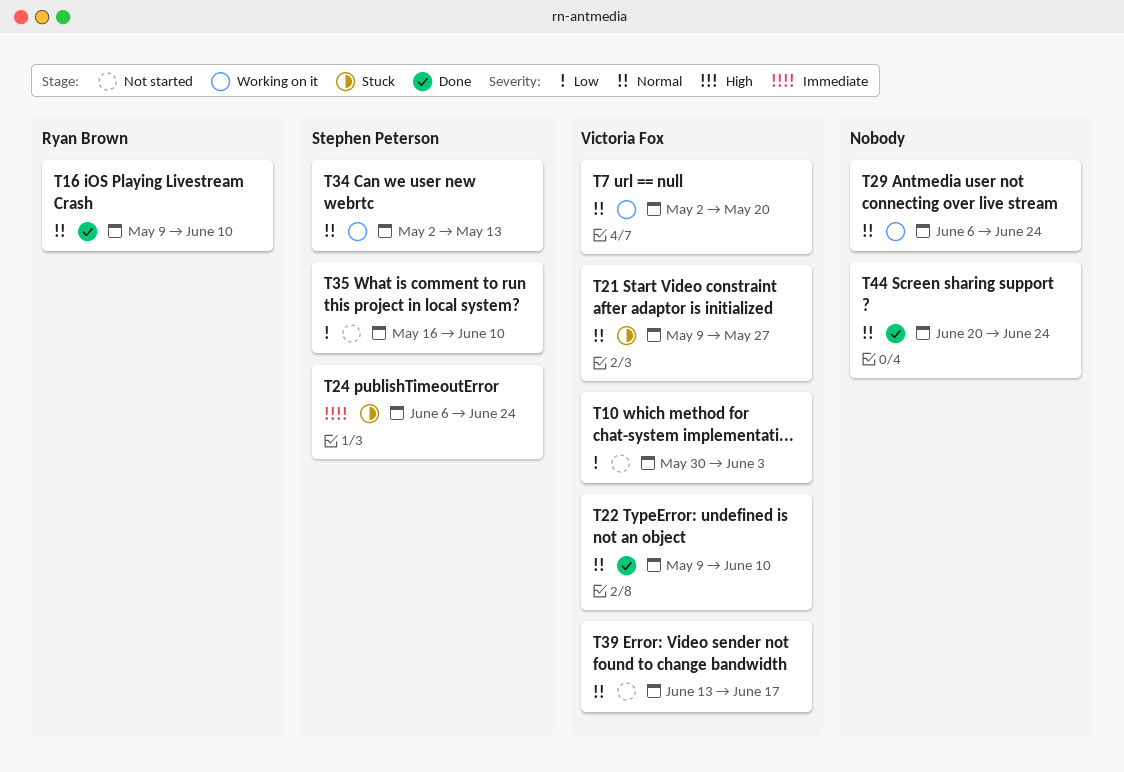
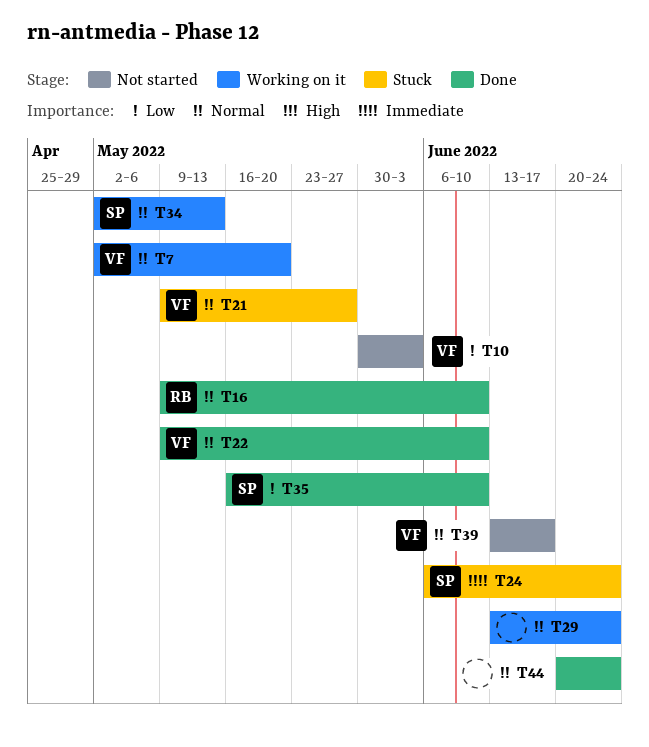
T29, start: Jun 6 -> Jun 13
T35, status: Not started -> Done

